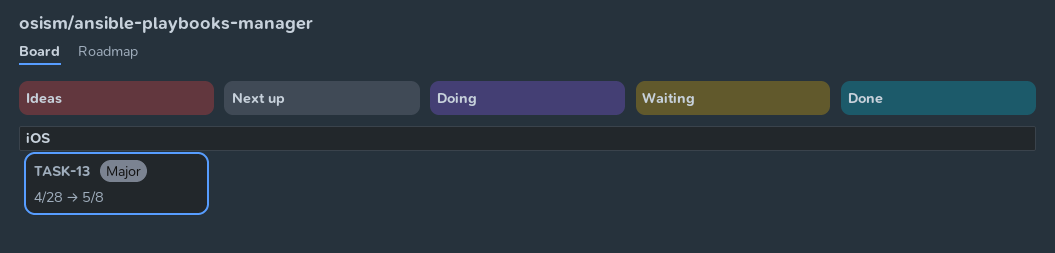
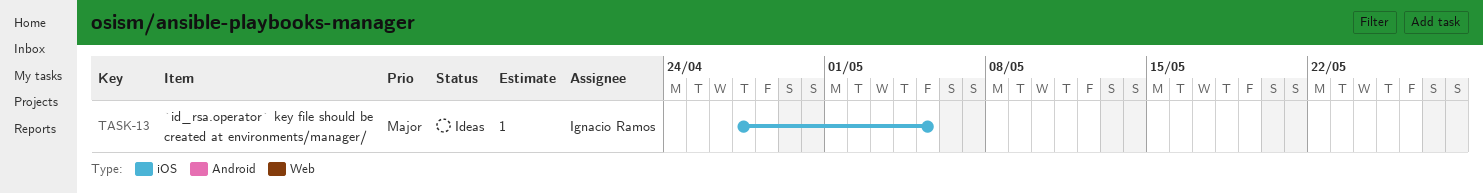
TASK-13, start: Apr 28 -> Apr 27
TASK-13, due: May 8 -> May 5

